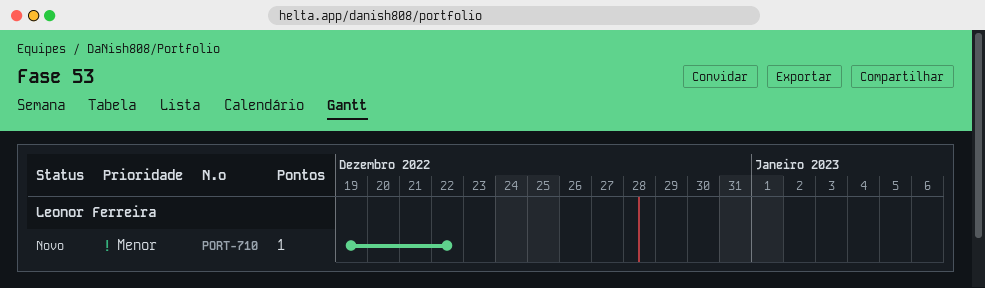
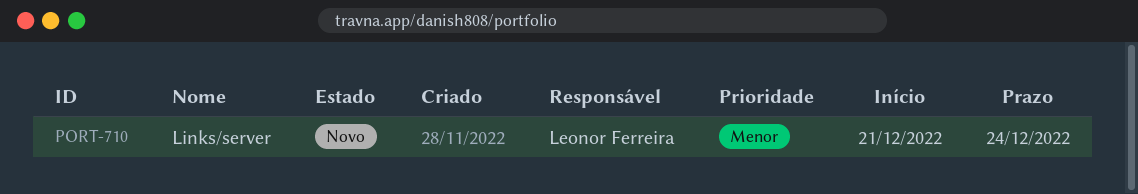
PORT-710, start: Dec 19 -> Dec 21
PORT-710, due: Dec 22 -> Dec 24

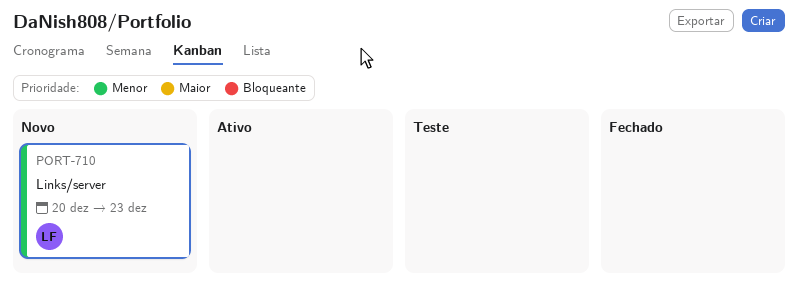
PORT-710, start: Dec 21 -> Dec 20
PORT-710, due: Dec 24 -> Dec 23

